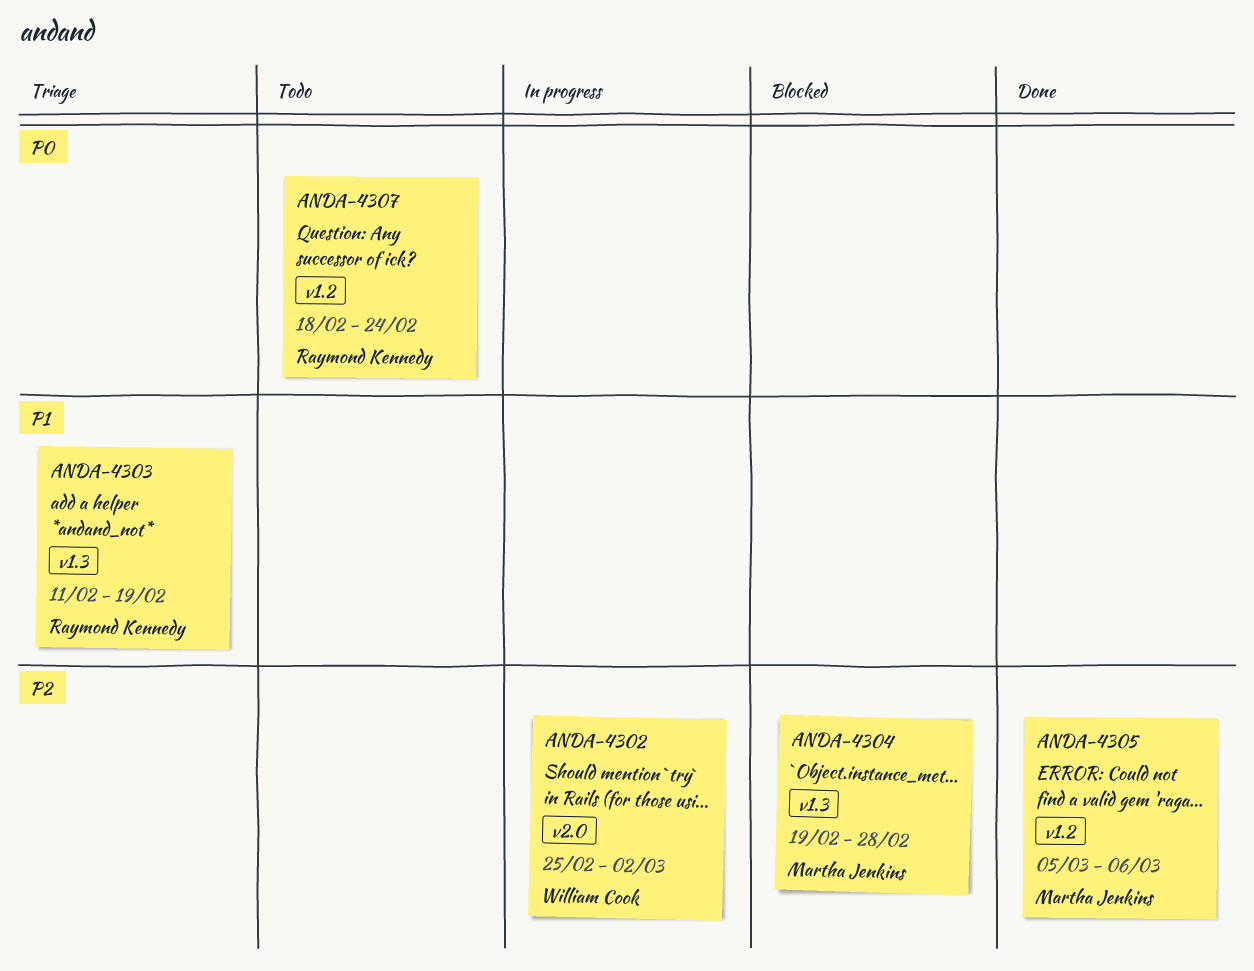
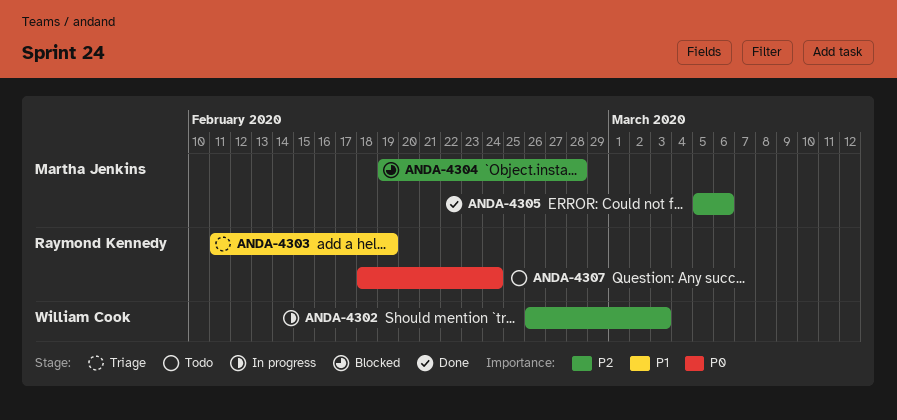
ANDA-4302, start: Feb 25 -> Feb 26
ANDA-4302, due: Mar 2 -> Mar 3

